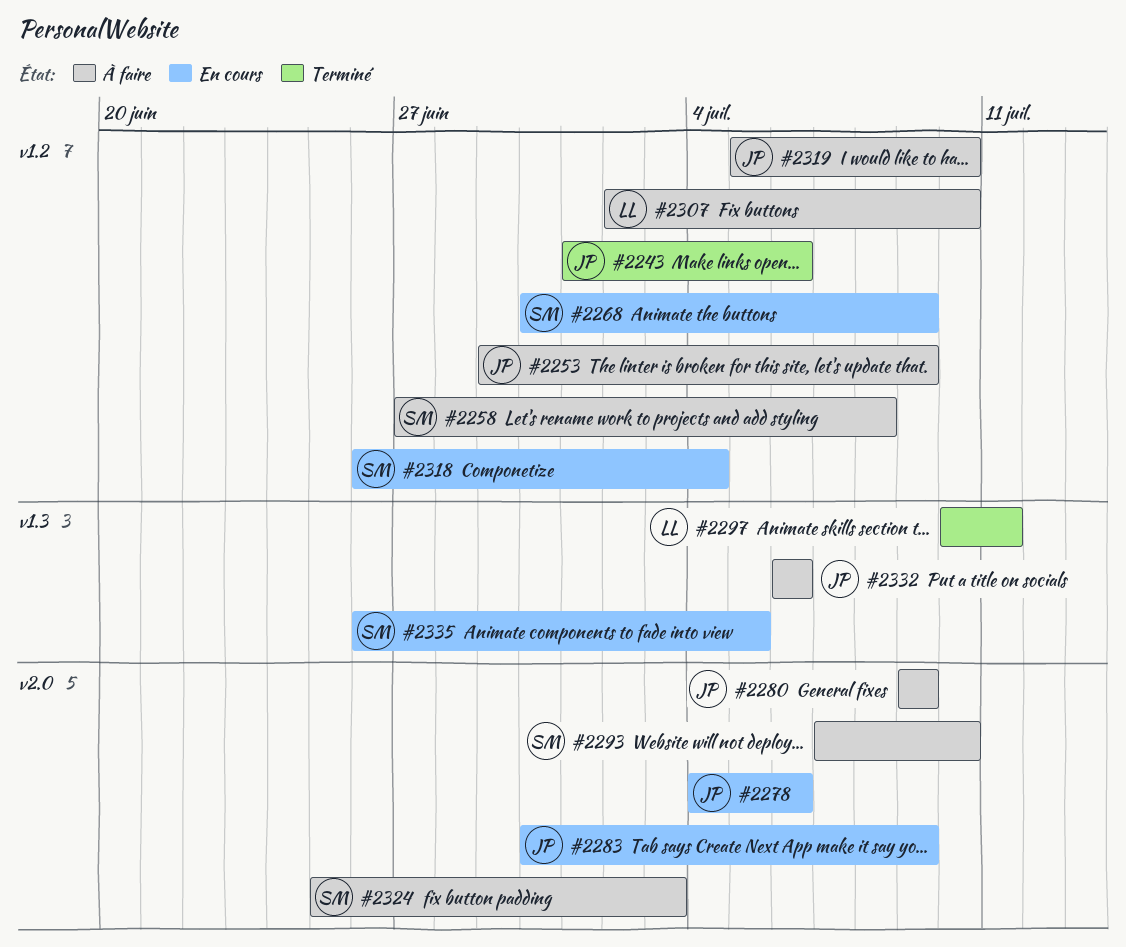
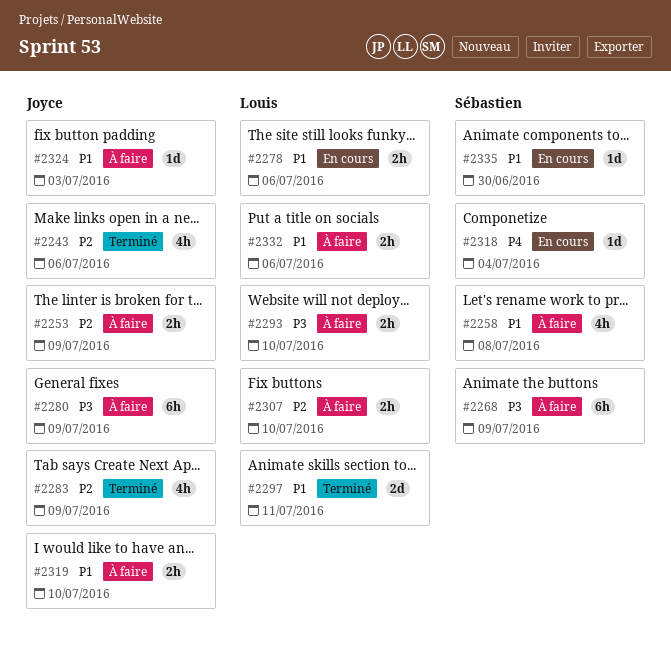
#2268, status: En cours -> À faire
#2278, owner: Joyce -> Louis
#2283, status: En cours -> Terminé
#2293, owner: Sébastien -> Louis
#2324, owner: Sébastien -> Joyce
#2332, owner: Joyce -> Louis
#2335, due: Jul 5 -> Jun 30

